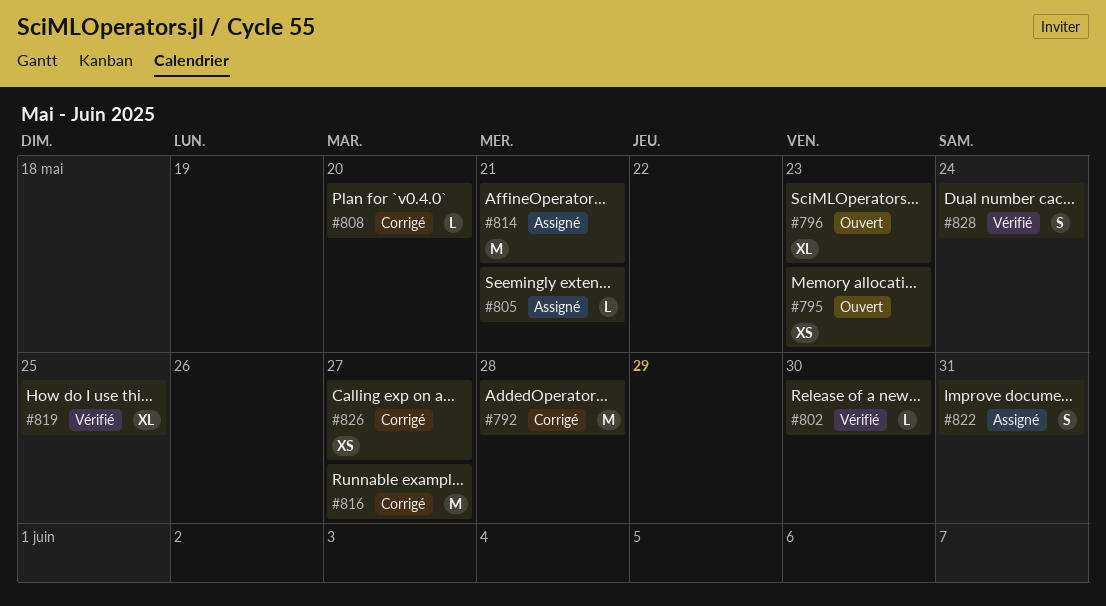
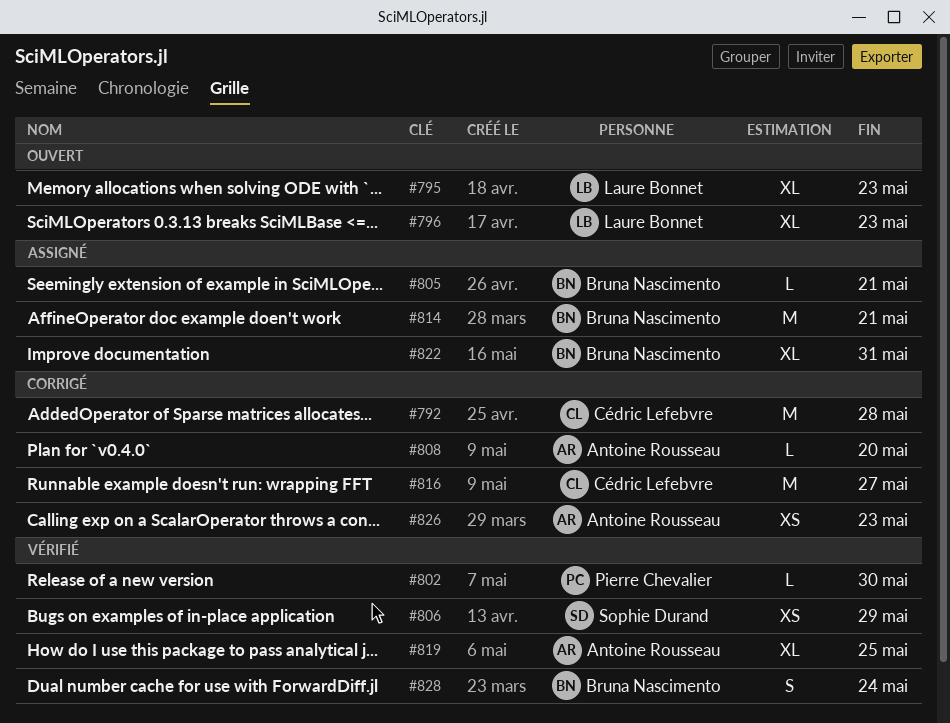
#795, estimate: XS -> XL
#806: none -> present
#822, estimate: S -> XL
#826, due: May 27 -> May 23

